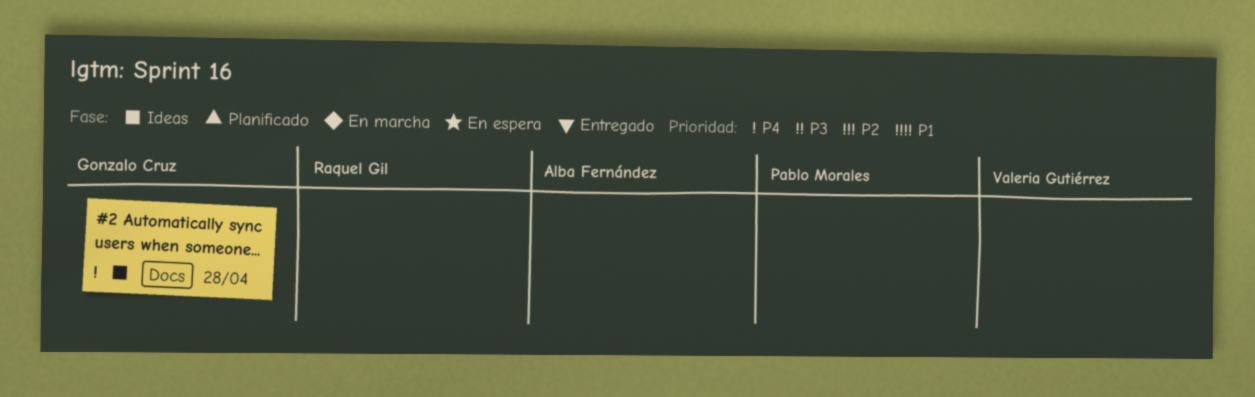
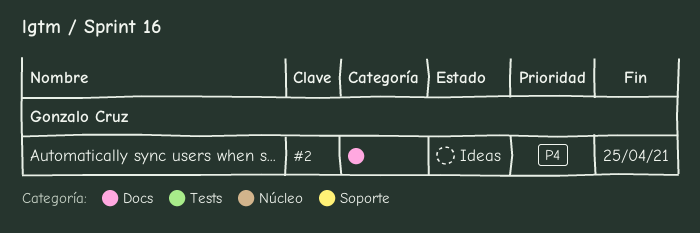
#2, due: Apr 28 -> Apr 25

